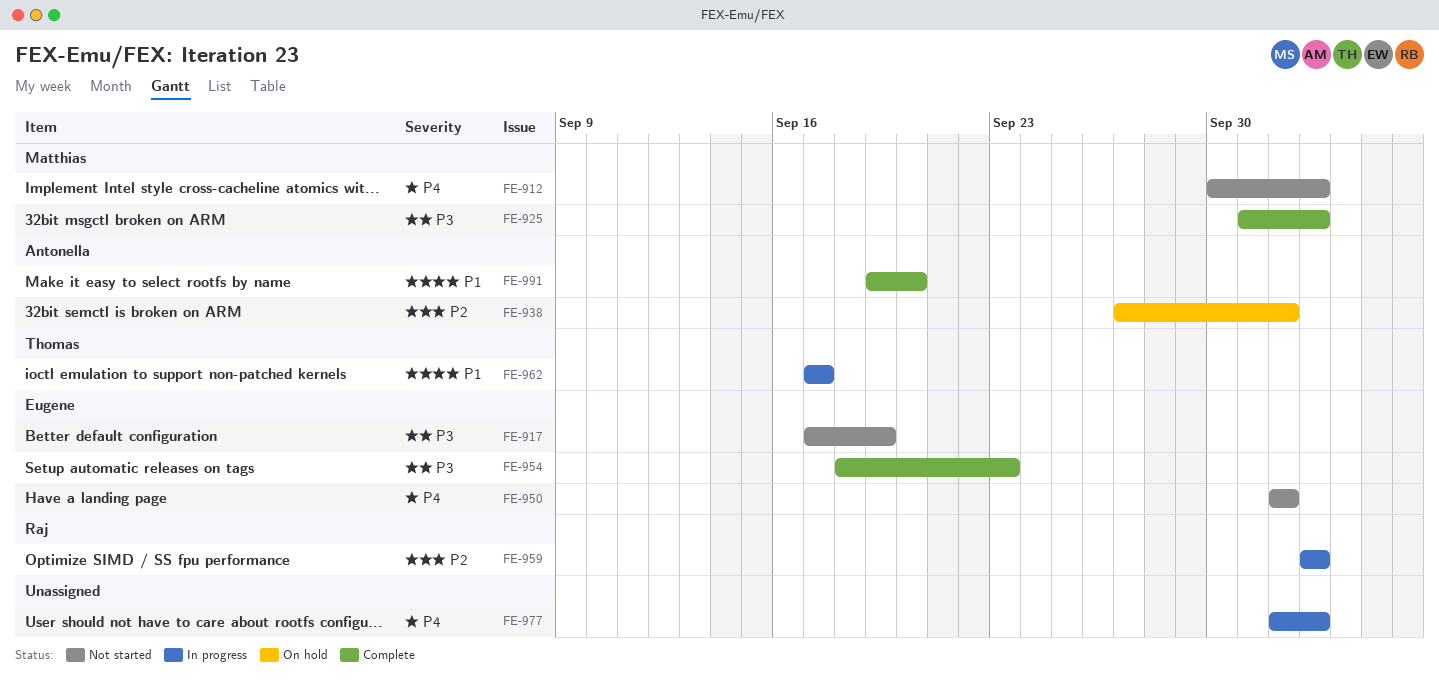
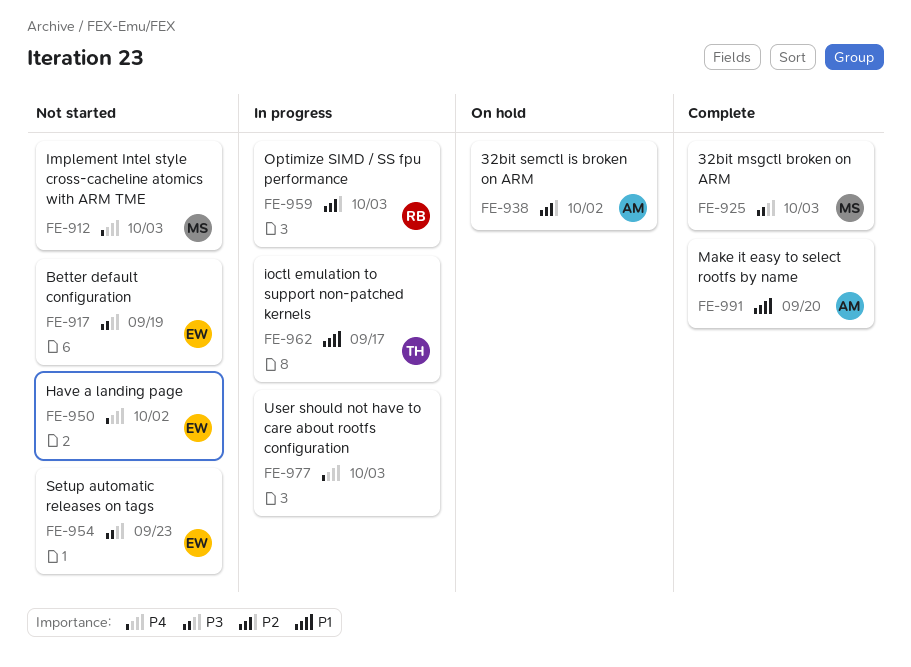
FE-954, status: Complete -> Not started

